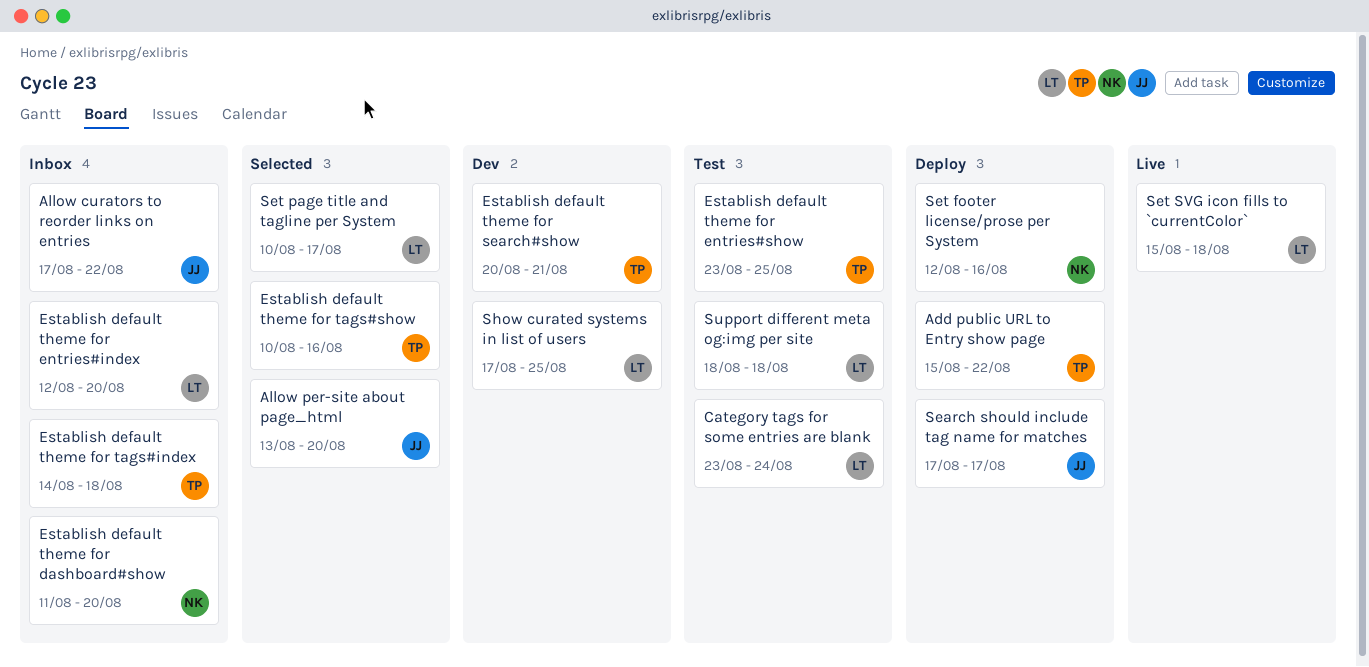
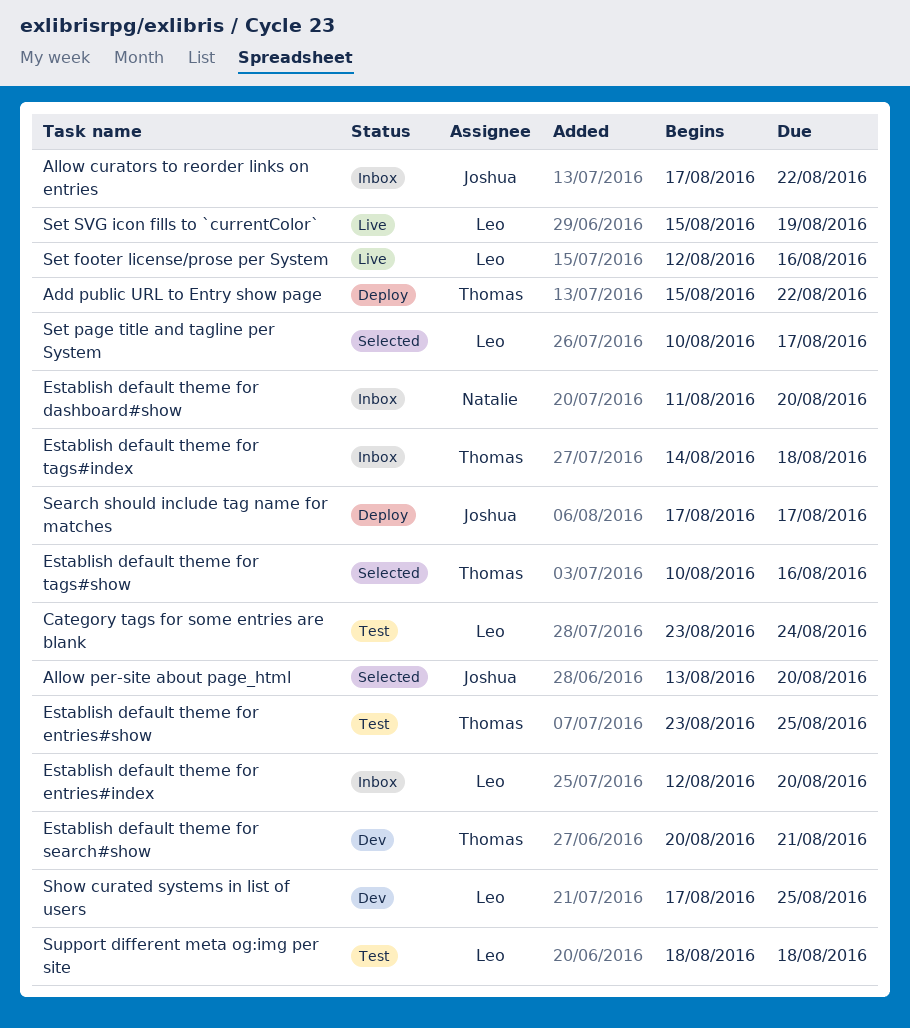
Set footer license/prose per System, status: Deploy -> Live
Set footer license/prose per System, owner: Natalie -> Leo
Set SVG icon fills to `currentColor`, due: Aug 18 -> Aug 19

